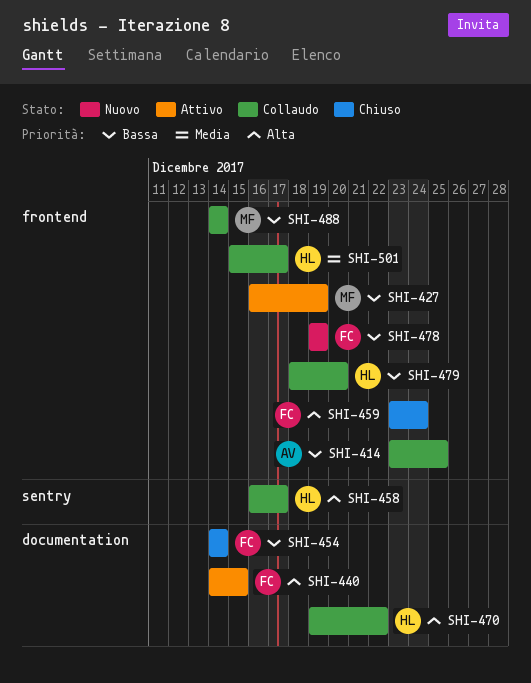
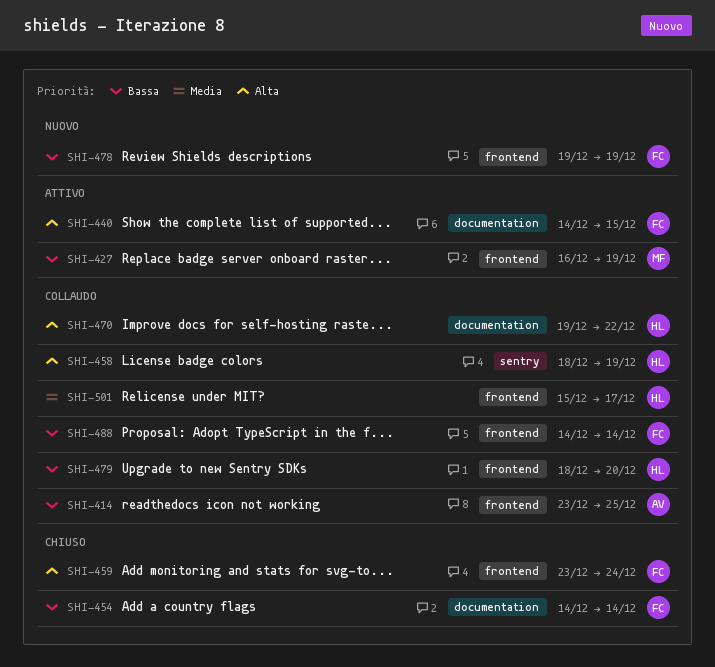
SHI-458, start: Dec 16 -> Dec 18
SHI-458, due: Dec 17 -> Dec 19
SHI-488, owner: MF -> FC

